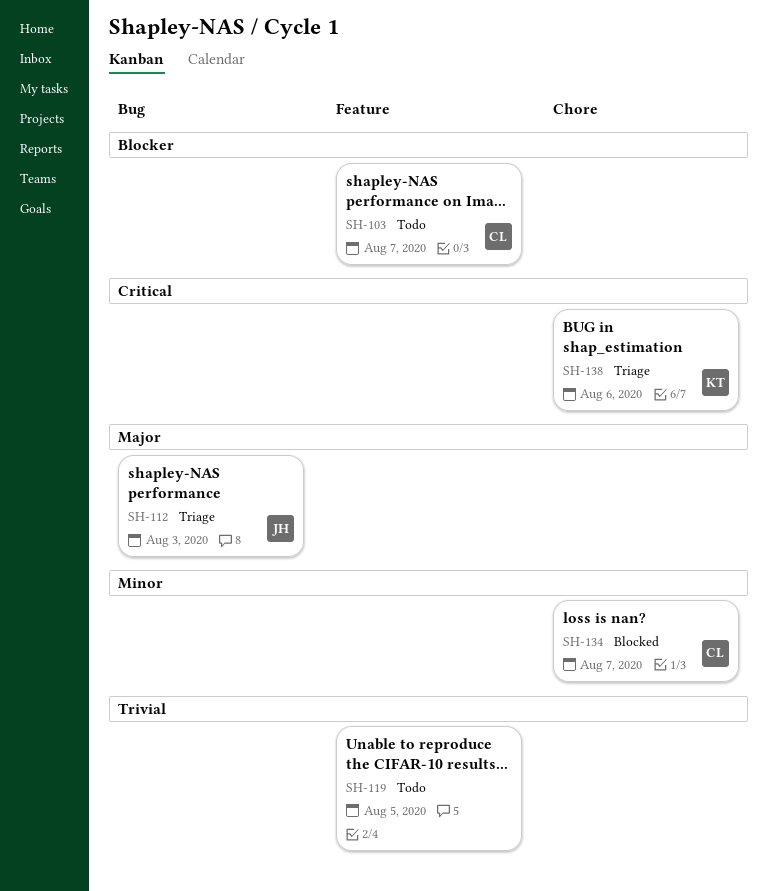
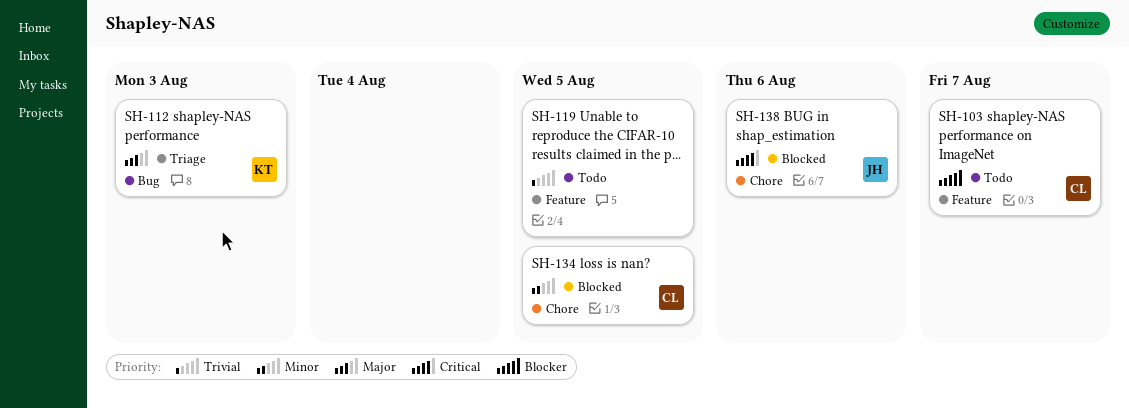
SH-112, owner: JH -> KT
SH-134, due: Aug 7 -> Aug 5
SH-138, status: Triage -> Blocked
SH-138, owner: KT -> JH

